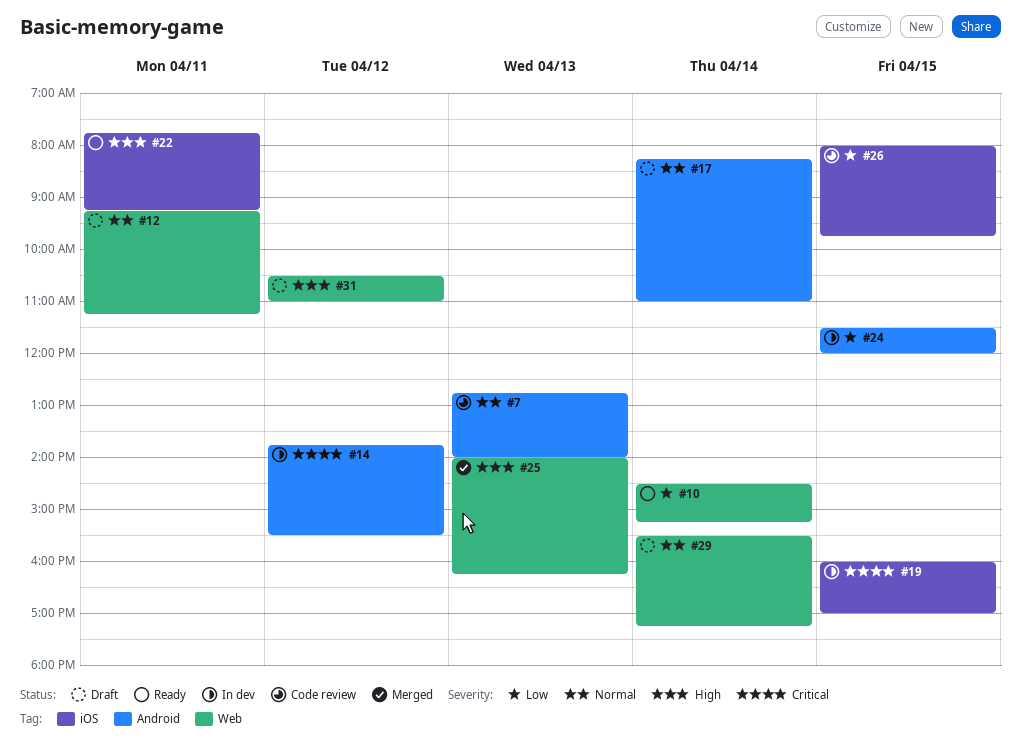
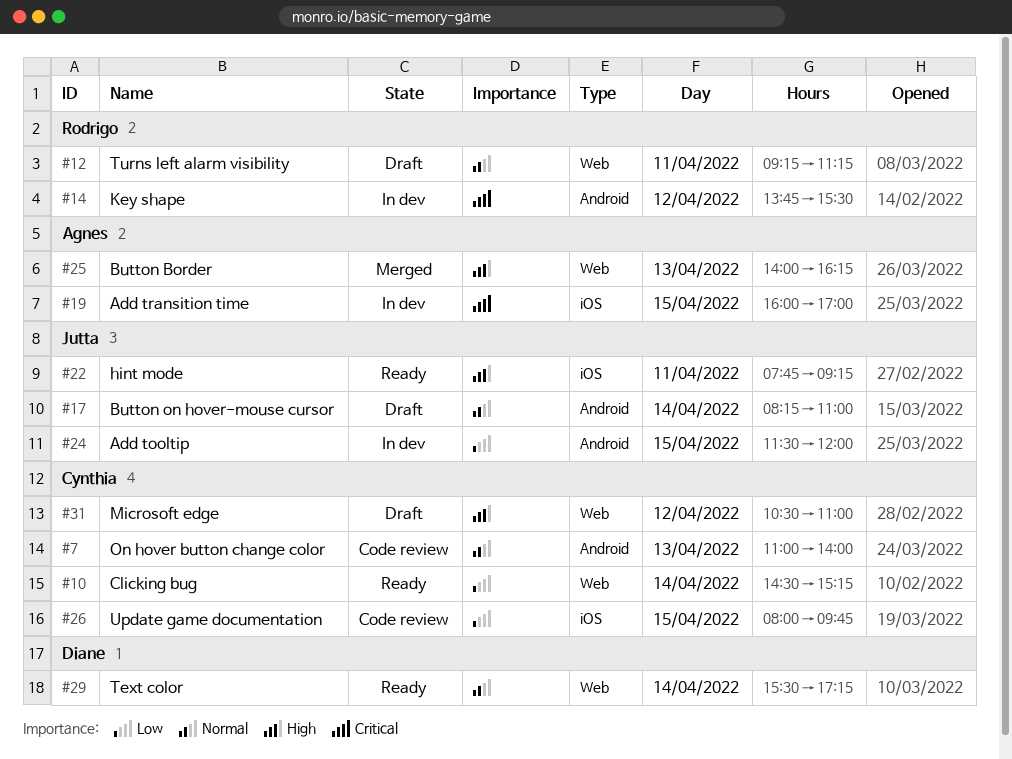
#7, begins: 12:45 -> 11:00
#29, status: Draft -> Ready

